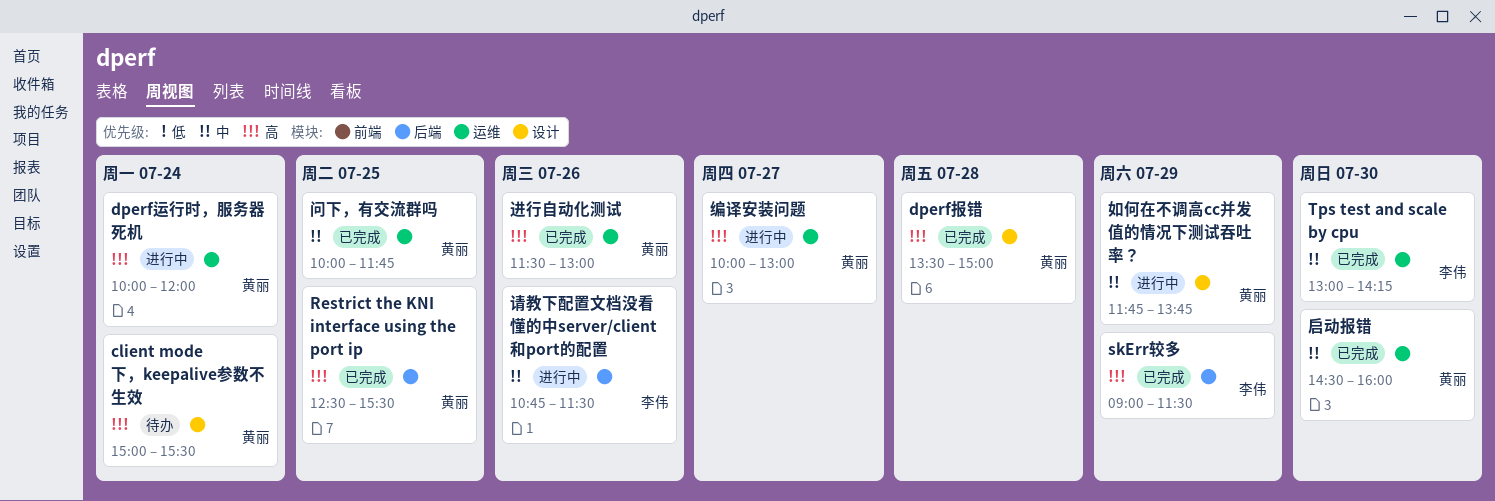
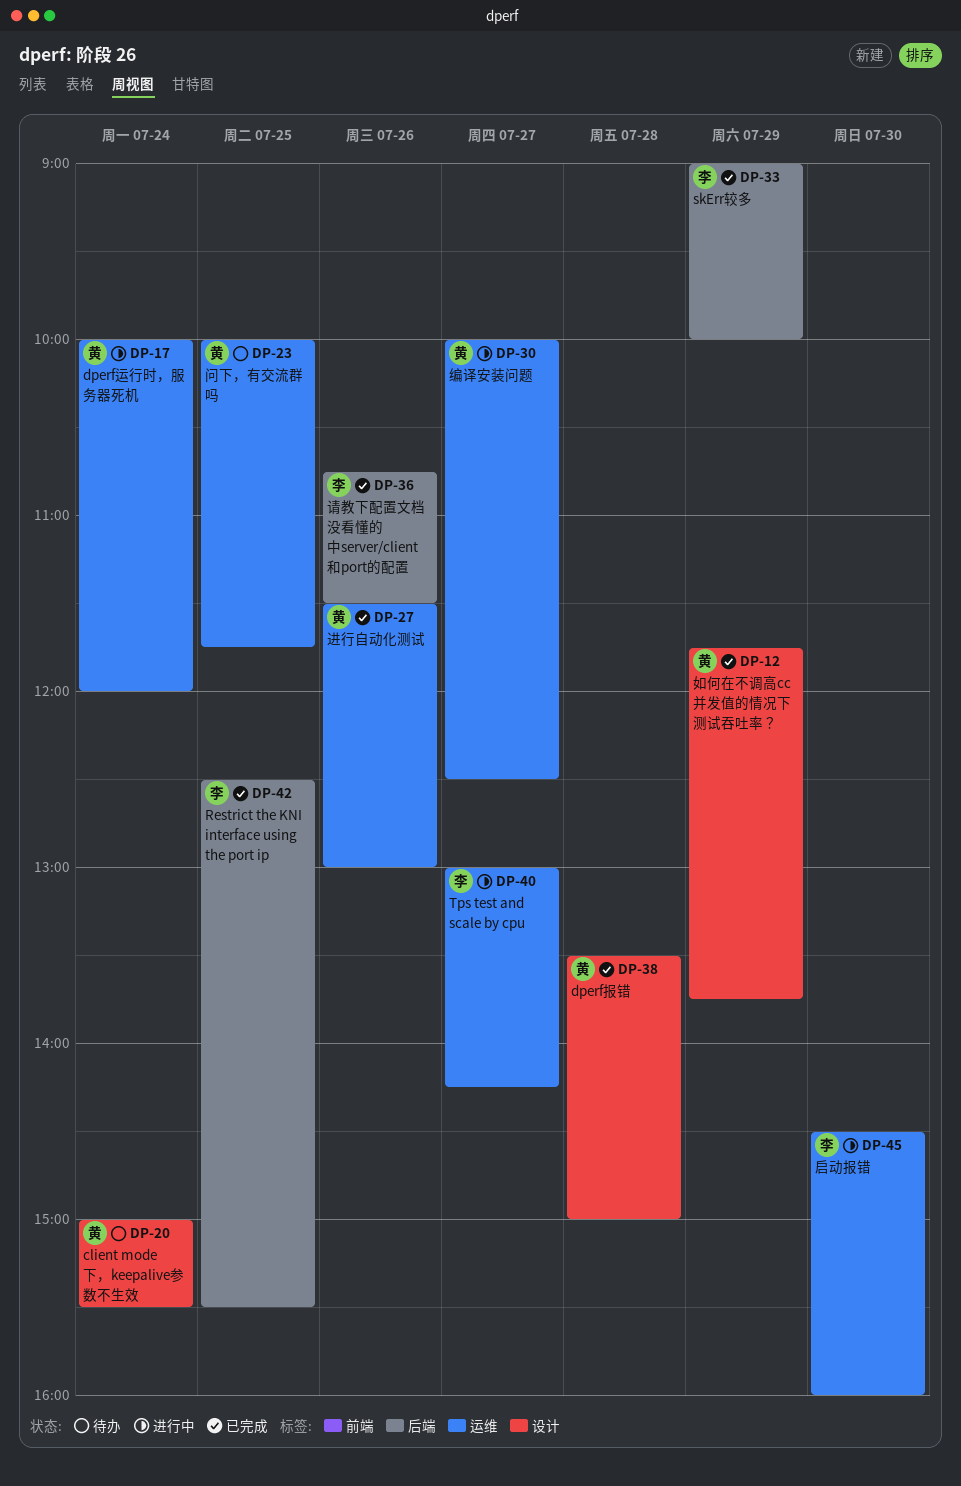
Restrict the KNI interface using the port ip, owner: 黄丽 -> 李伟
skErr较多, ends: 11:30 -> 10:00
Tps test and scale by cpu, status: 已完成 -> 进行中
Tps test and scale by cpu, day: Jul 30 -> Jul 27
启动报错, status: 已完成 -> 进行中
启动报错, owner: 黄丽 -> 李伟
如何在不调高cc并发值的情况下测试吞吐率？, status: 进行中 -> 已完成
编译安装问题, ends: 13:00 -> 12:30
请教下配置文档没看懂的中server/client 和port的配置, status: 进行中 -> 已完成
问下，有交流群吗, status: 已完成 -> 待办

